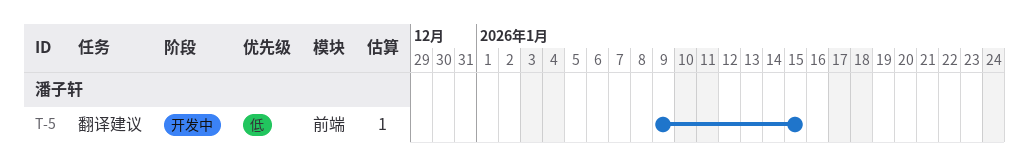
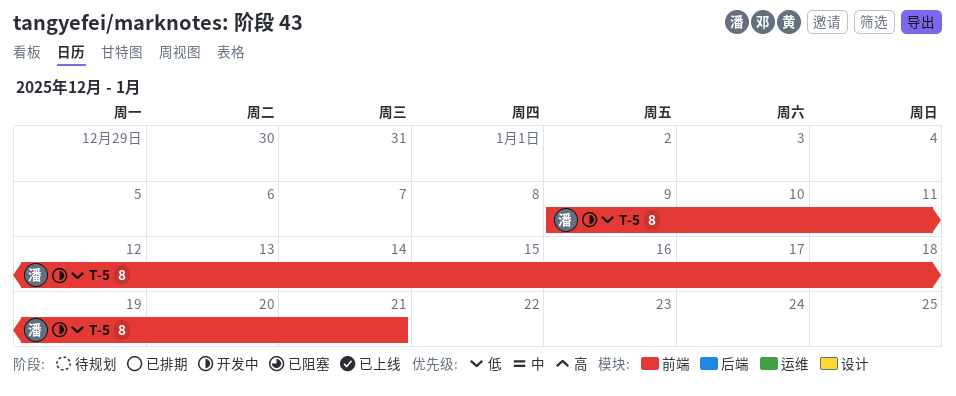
T-5, estimate: 1 -> 8
T-5, due: Jan 15 -> Jan 21

